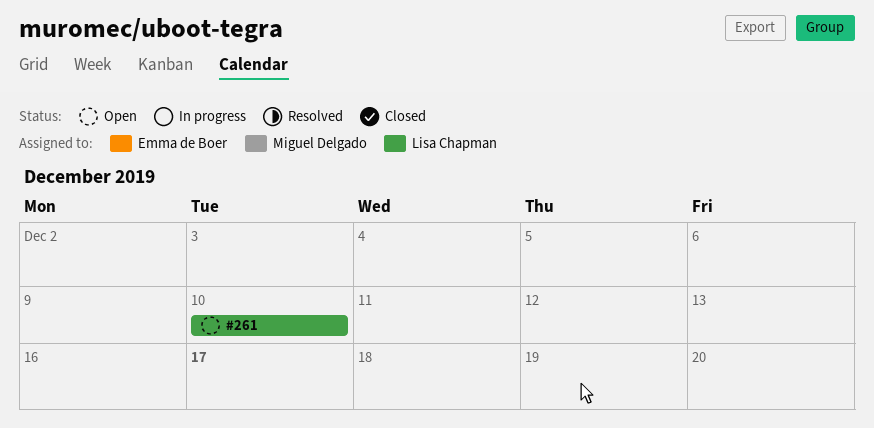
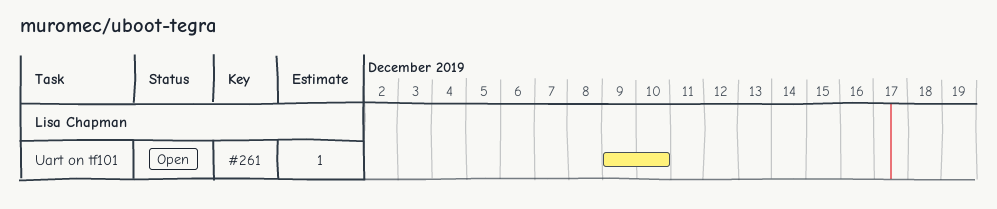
#261, start: Dec 10 -> Dec 9

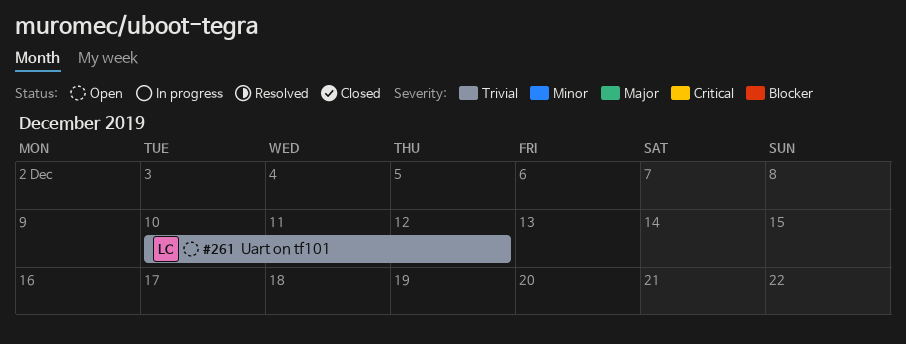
#261, start: Dec 9 -> Dec 10
#261, due: Dec 10 -> Dec 12

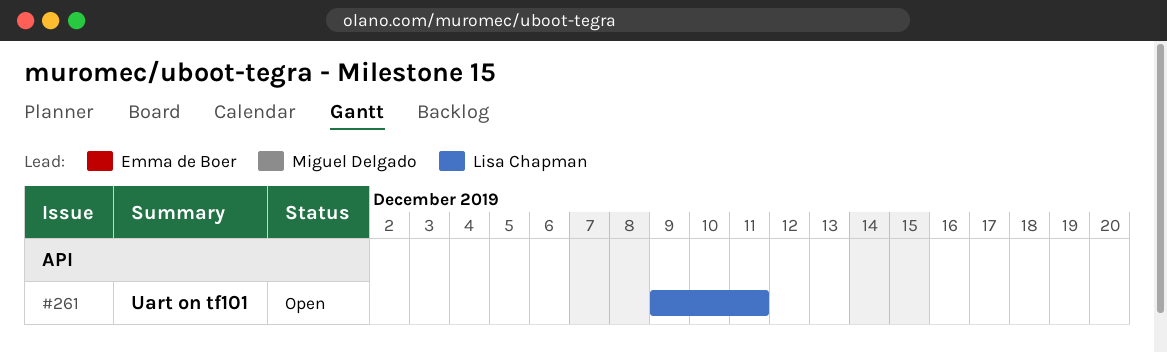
#261, start: Dec 10 -> Dec 9
#261, due: Dec 12 -> Dec 11

